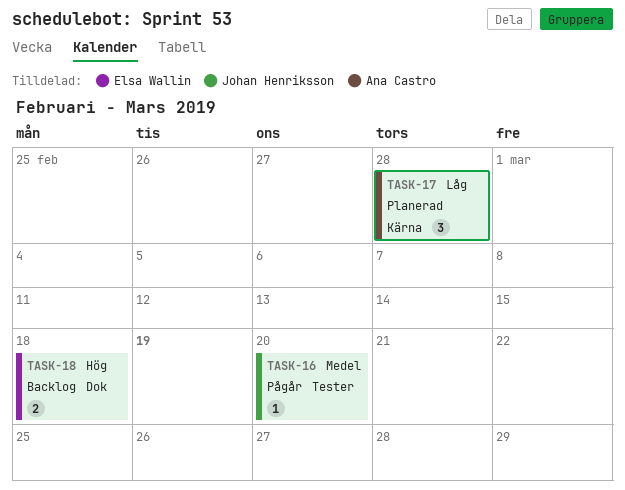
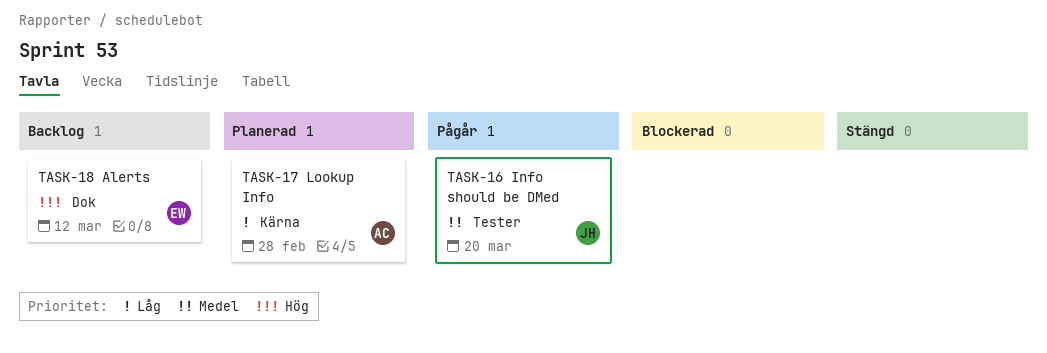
TASK-18, due: Mar 18 -> Mar 12

